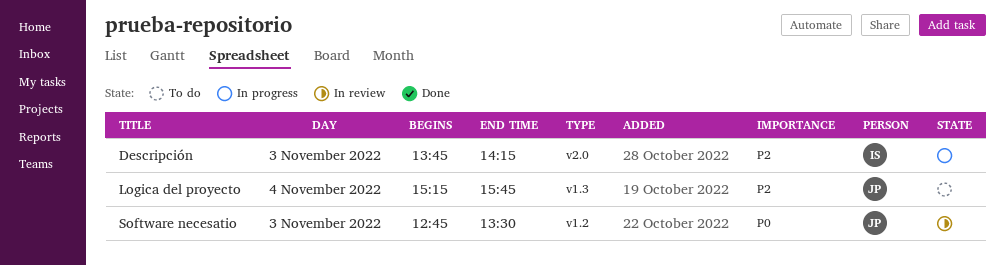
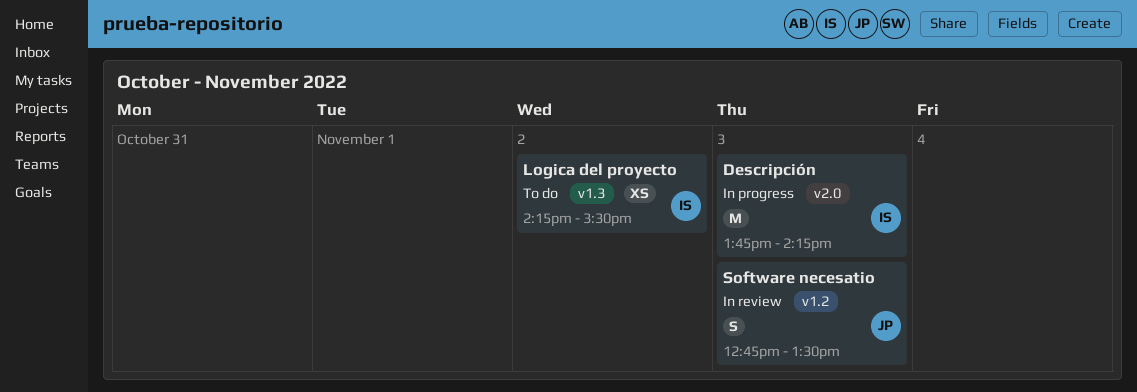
Logica del proyecto, owner: JP -> IS
Logica del proyecto, day: Nov 4 -> Nov 2
Logica del proyecto, begins: 15:15 -> 14:15
Logica del proyecto, ends: 15:45 -> 15:30

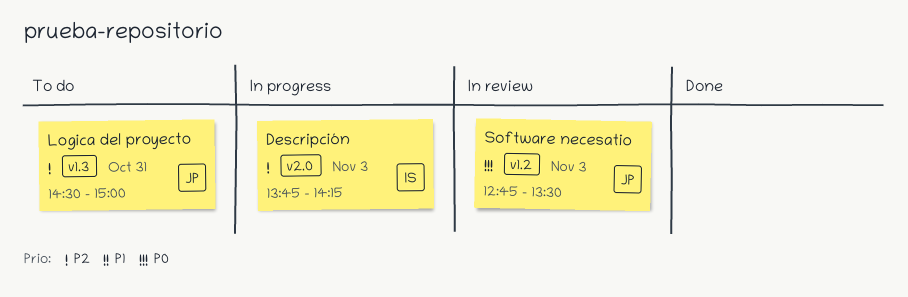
Logica del proyecto, owner: IS -> JP
Logica del proyecto, day: Nov 2 -> Oct 31
Logica del proyecto, begins: 14:15 -> 14:30
Logica del proyecto, ends: 15:30 -> 15:00

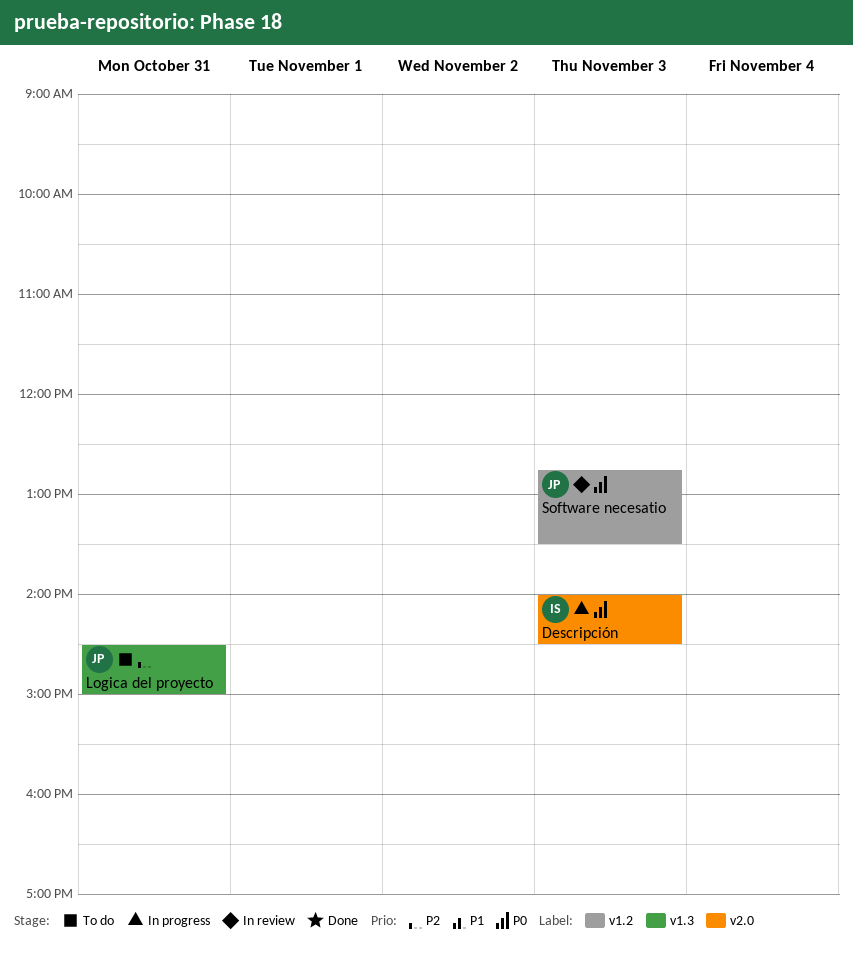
Descripción, priority: P2 -> P0
Descripción, begins: 13:45 -> 14:00
Descripción, ends: 14:15 -> 14:30

